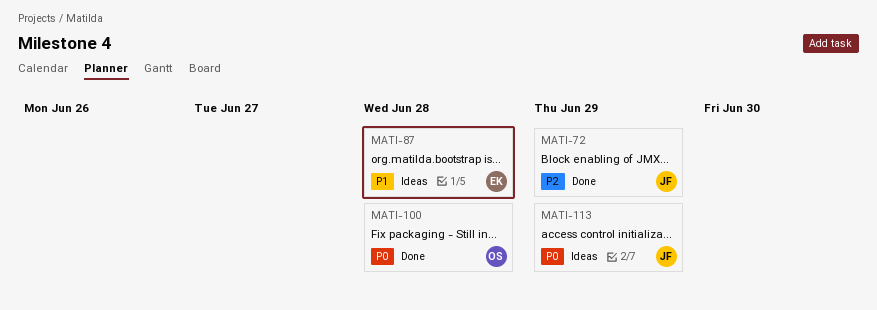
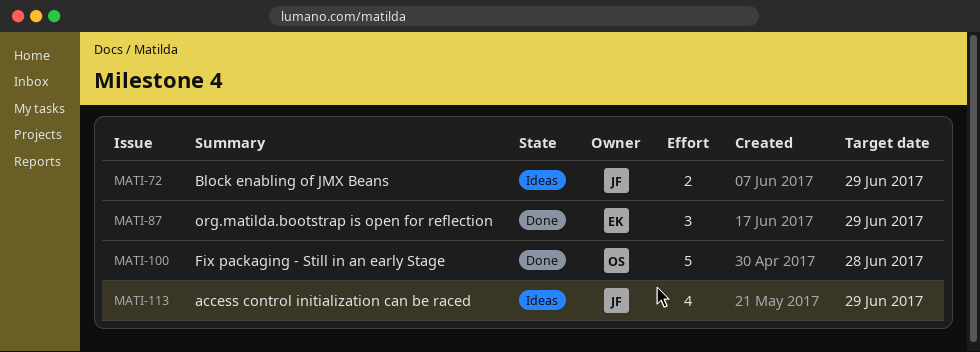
MATI-72, status: Done -> Ideas
MATI-87, status: Ideas -> Done
MATI-87, due: Jun 28 -> Jun 29

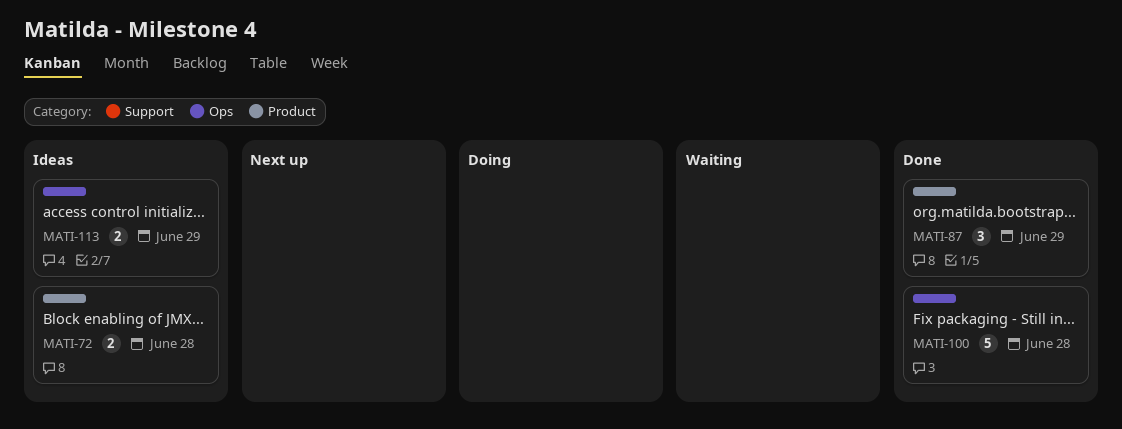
MATI-72, due: Jun 29 -> Jun 28
MATI-113, estimate: 4 -> 2

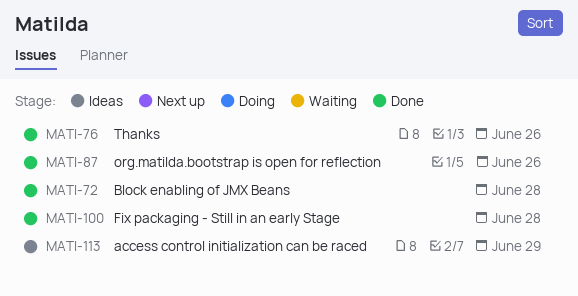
MATI-72, status: Ideas -> Done
MATI-76: none -> present
MATI-87, due: Jun 29 -> Jun 26

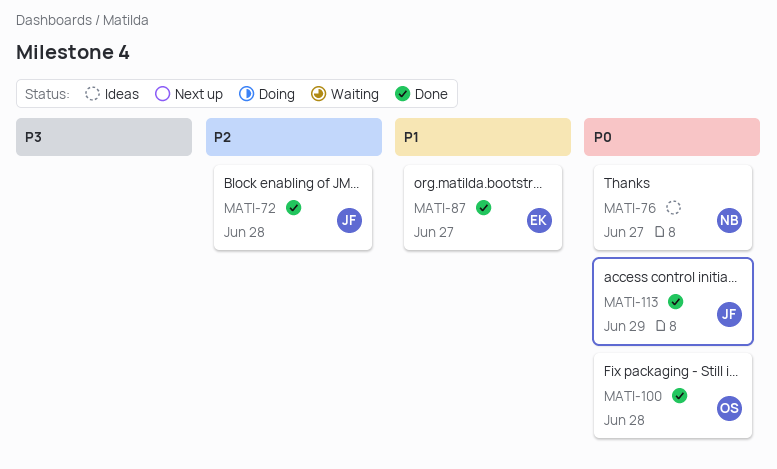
MATI-76, status: Done -> Ideas
MATI-76, due: Jun 26 -> Jun 27
MATI-87, due: Jun 26 -> Jun 27
MATI-113, status: Ideas -> Done

